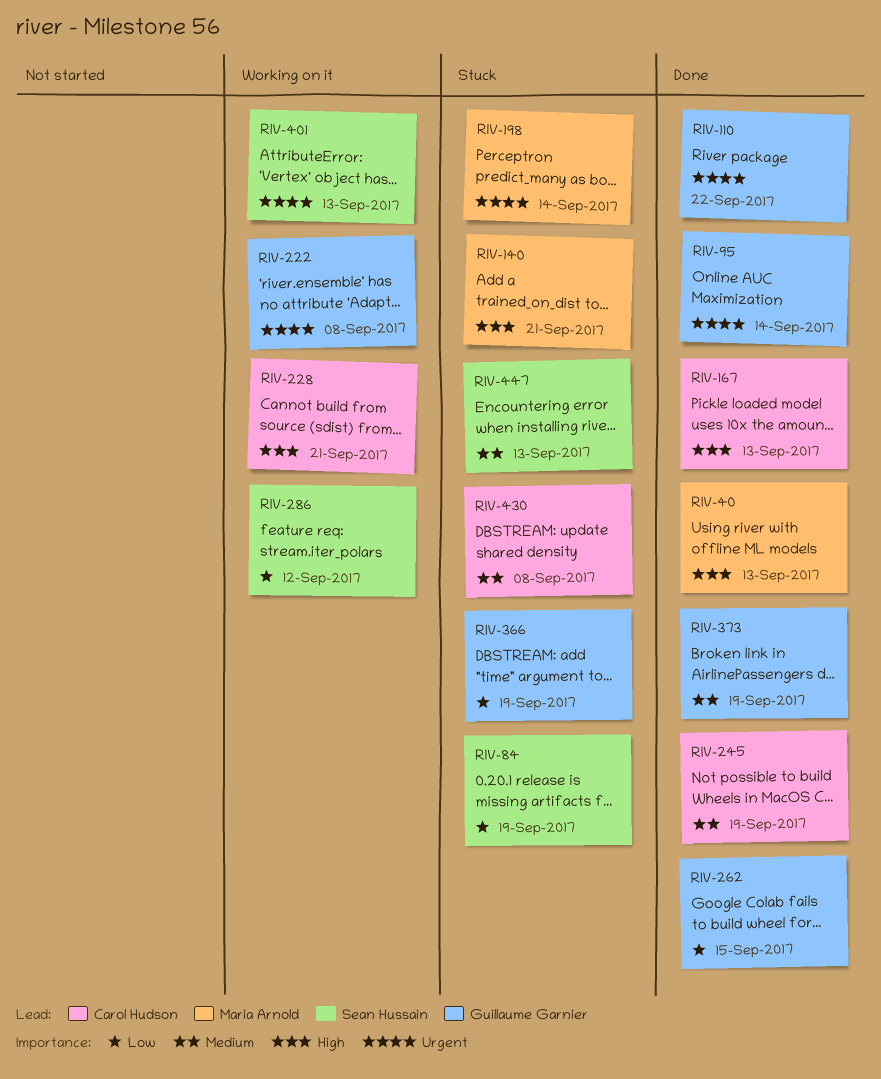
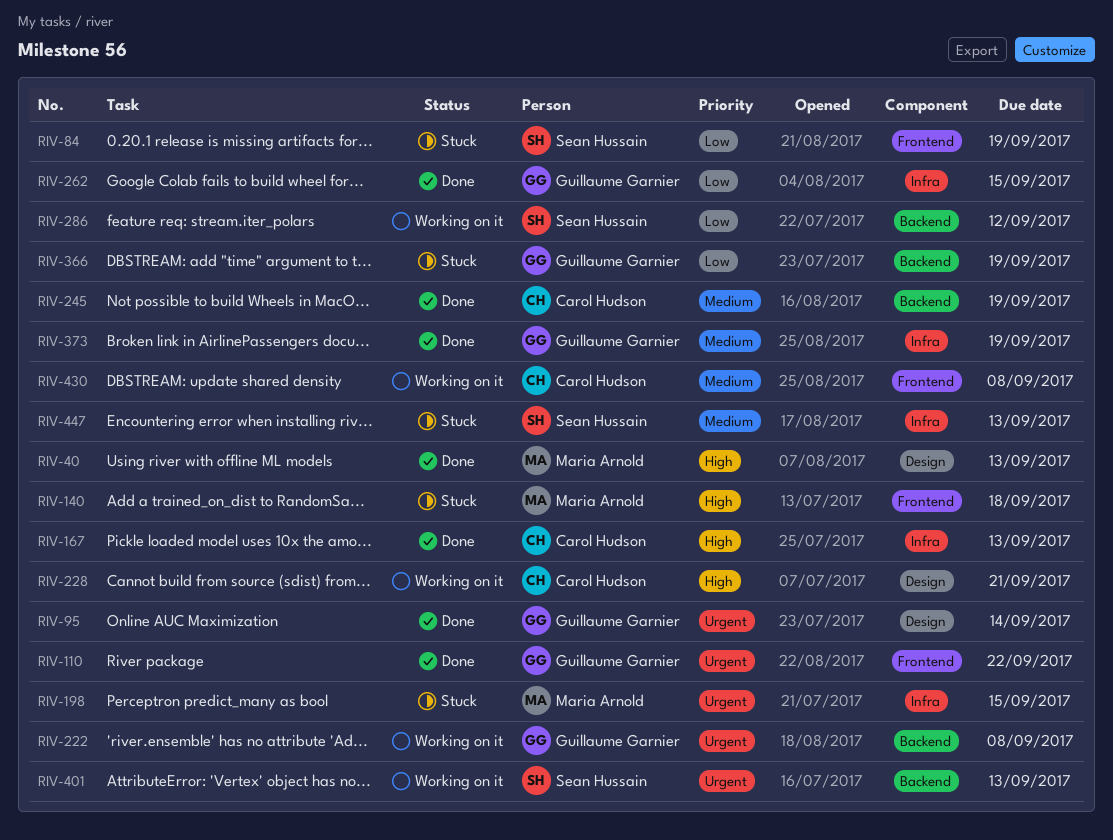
RIV-140, due: Sep 21 -> Sep 18
RIV-198, due: Sep 14 -> Sep 15
RIV-430, status: Stuck -> Working on it

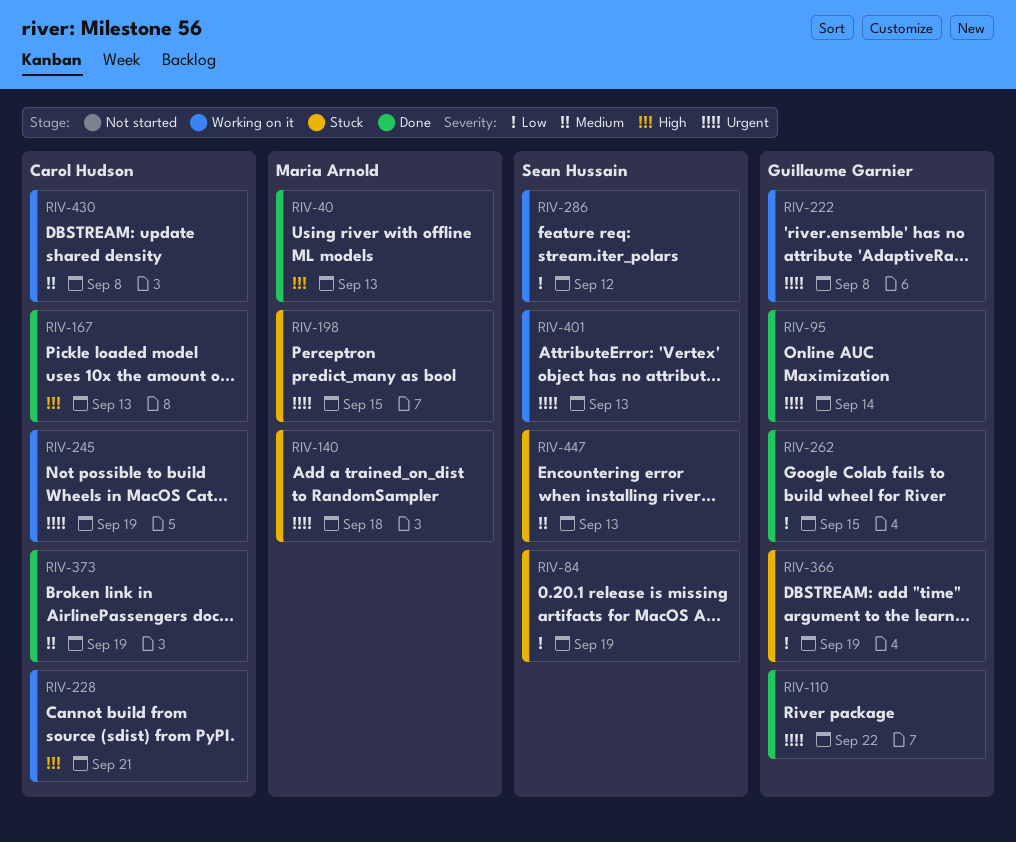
RIV-140, priority: High -> Urgent
RIV-245, status: Done -> Working on it
RIV-245, priority: Medium -> Urgent
RIV-373, owner: Guillaume Garnier -> Carol Hudson

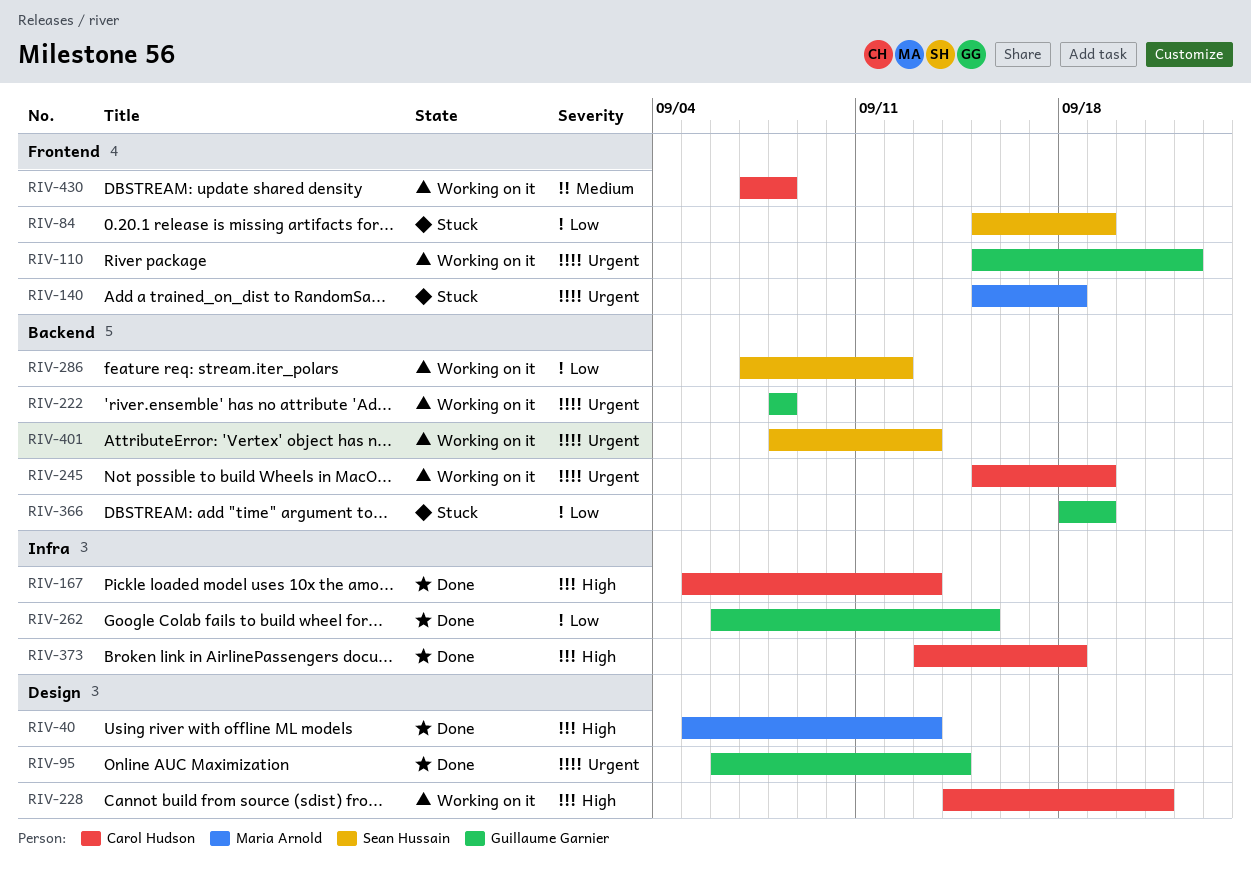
RIV-110, status: Done -> Working on it
RIV-198: present -> none
RIV-373, priority: Medium -> High
RIV-373, due: Sep 19 -> Sep 18
RIV-447: present -> none

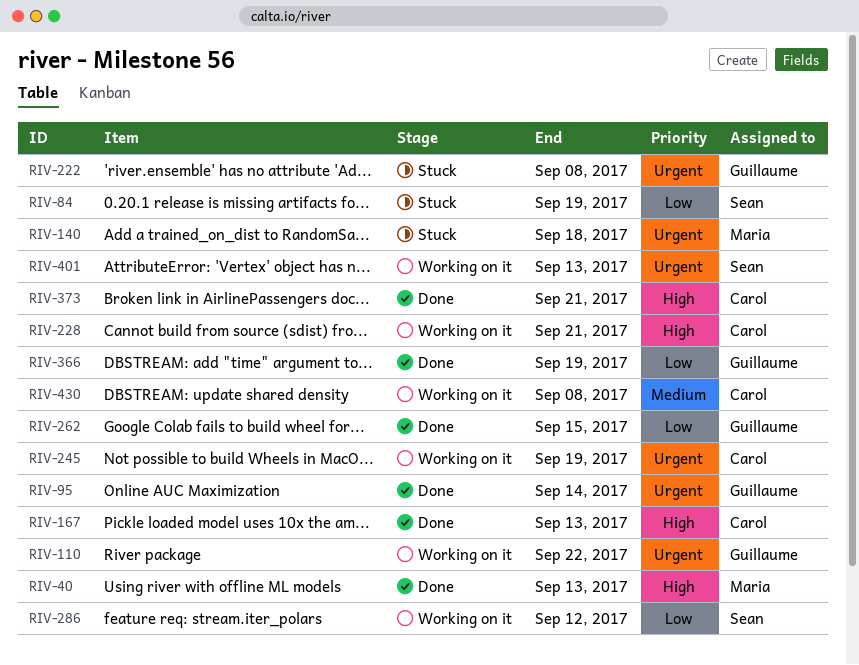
RIV-222, status: Working on it -> Stuck
RIV-366, status: Stuck -> Done
RIV-373, due: Sep 18 -> Sep 21

